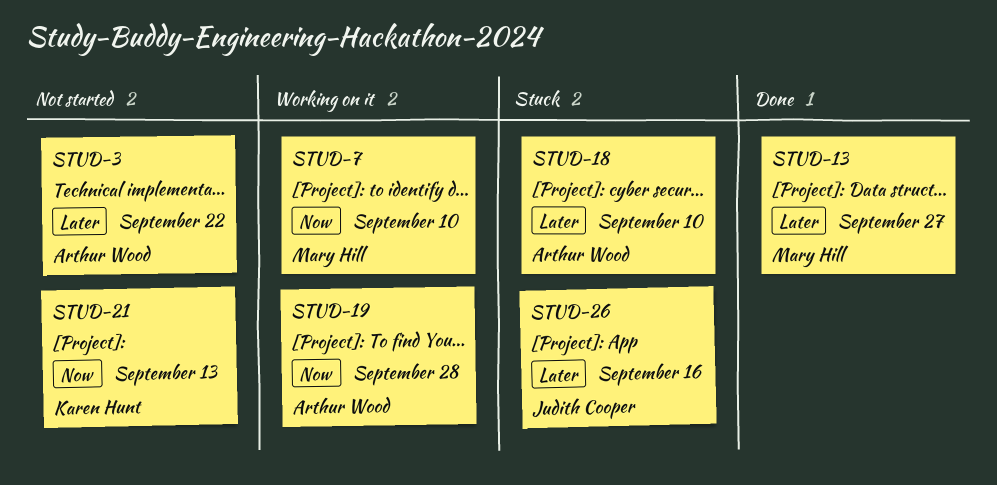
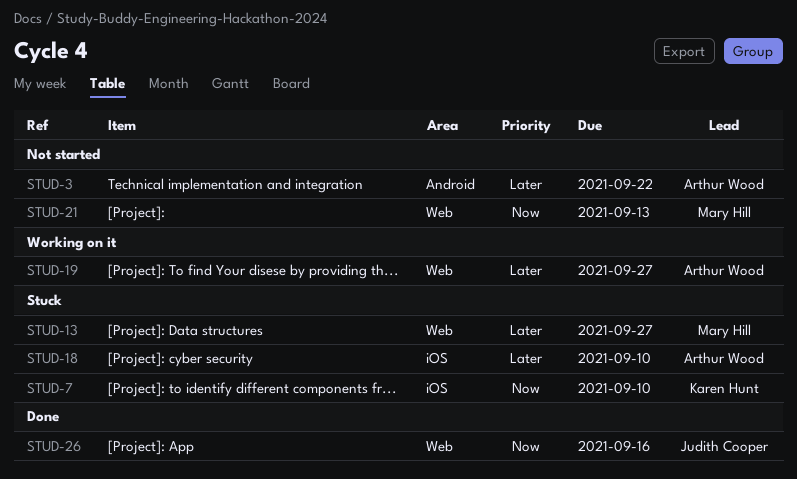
STUD-7, status: Working on it -> Stuck
STUD-7, owner: Mary Hill -> Karen Hunt
STUD-13, status: Done -> Stuck
STUD-19, priority: Now -> Later
STUD-19, due: Sep 28 -> Sep 27
STUD-21, owner: Karen Hunt -> Mary Hill
STUD-26, status: Stuck -> Done
STUD-26, priority: Later -> Now

